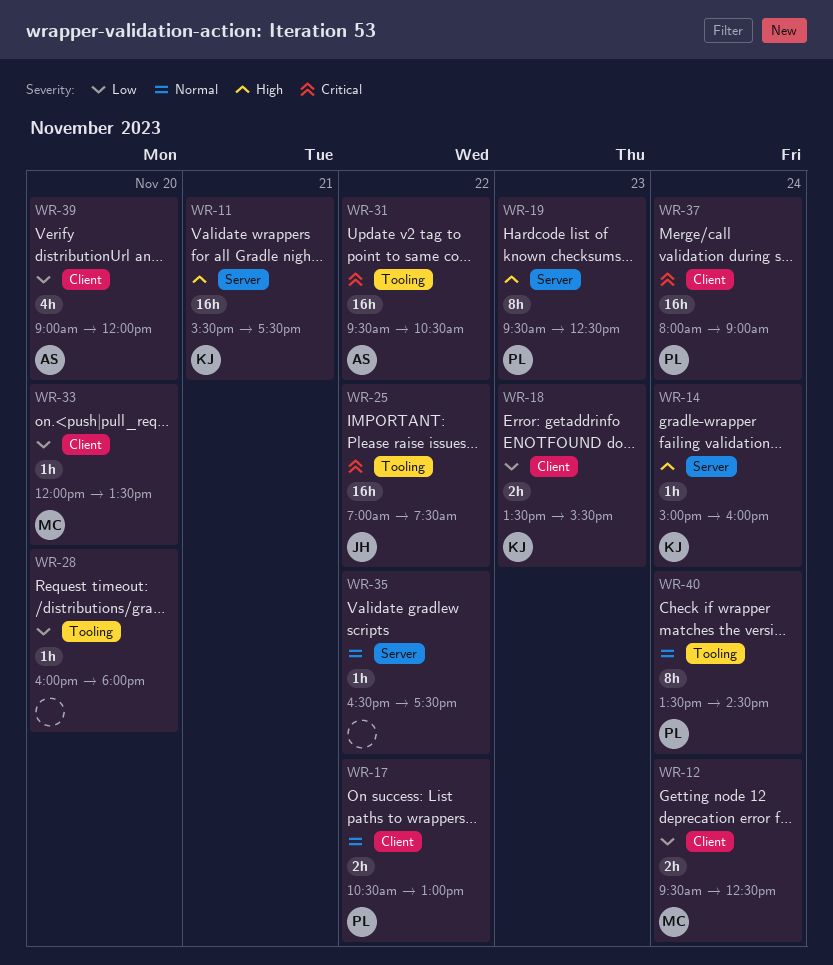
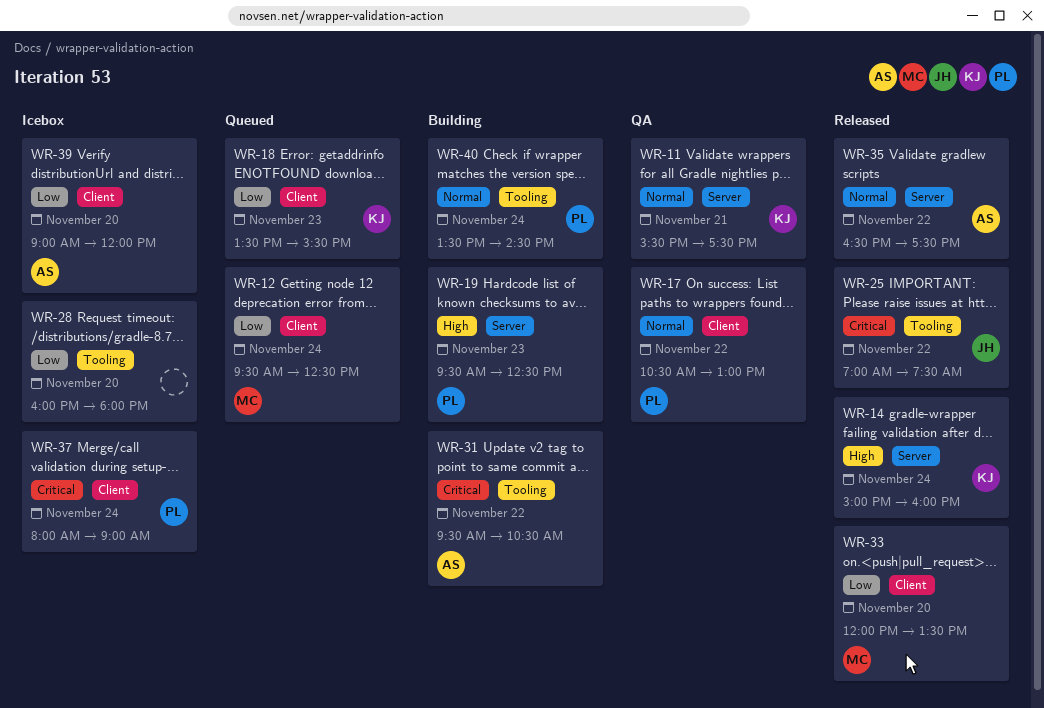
WR-11, priority: High -> Normal
WR-35, owner: none -> AS

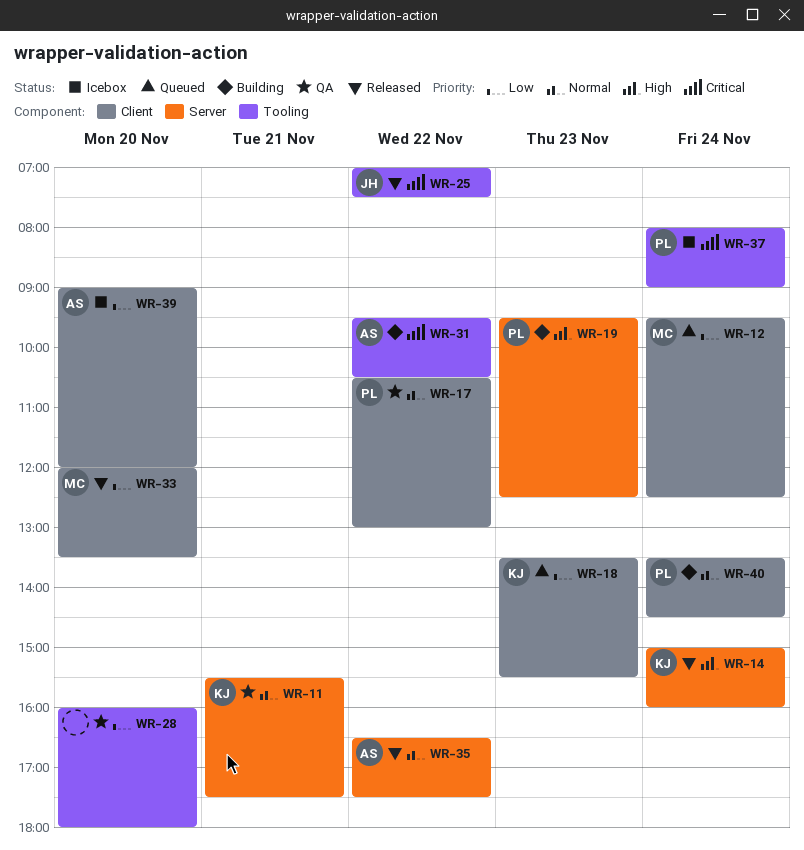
WR-28, status: Icebox -> QA
WR-37, label: Client -> Tooling
WR-40, label: Tooling -> Client

